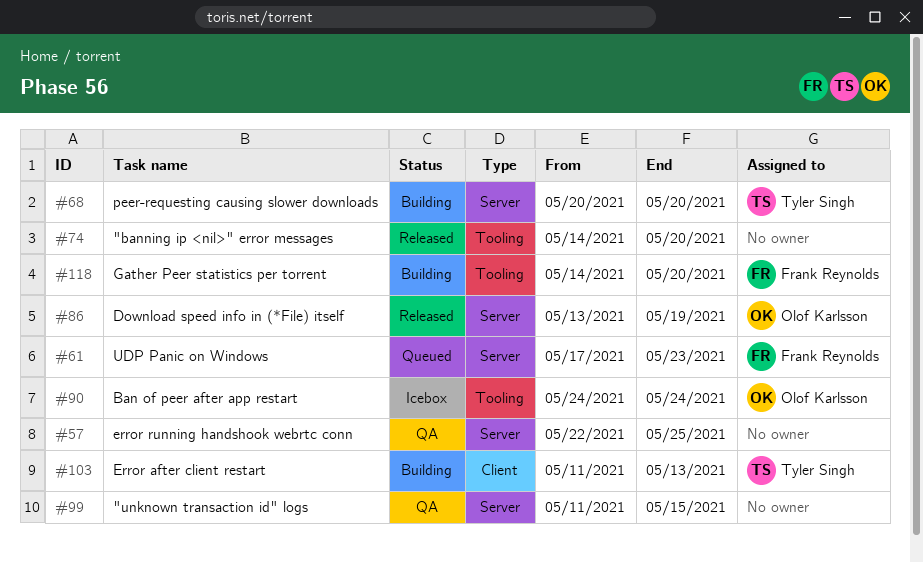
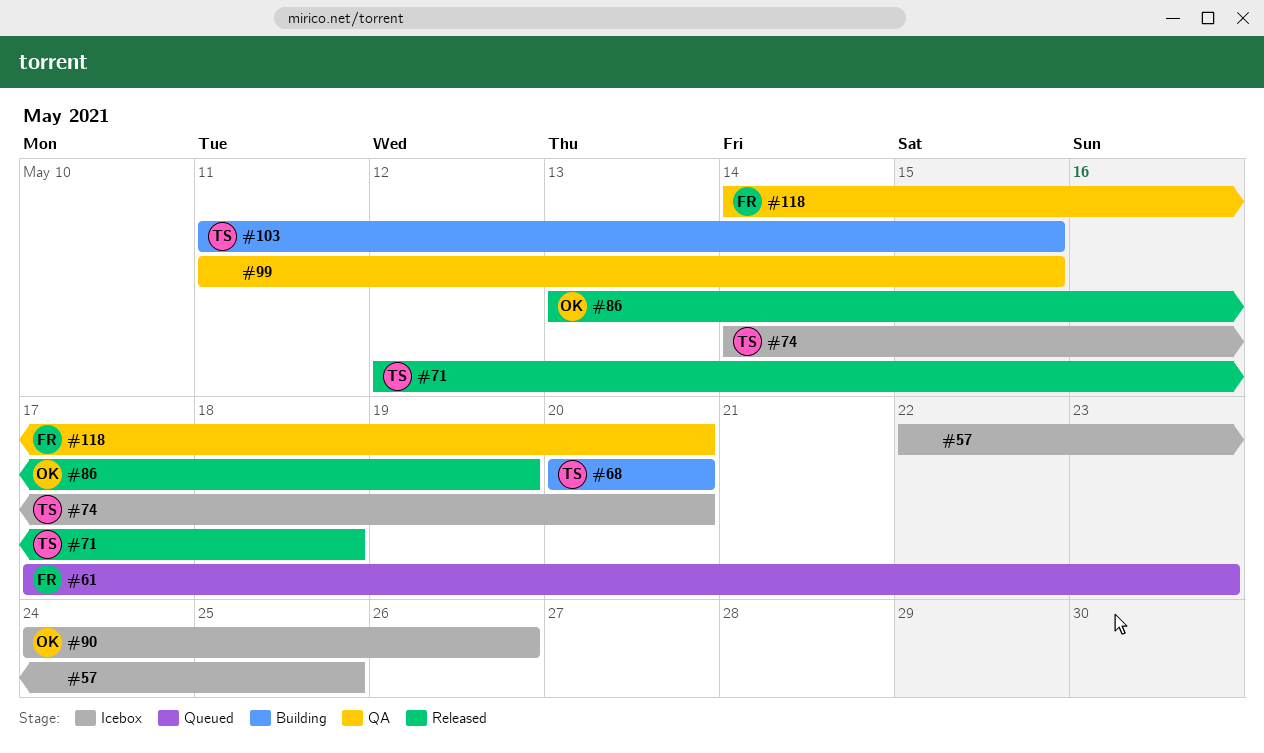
#57, status: QA -> Icebox
#71: none -> present
#74, status: Released -> Icebox
#74, owner: none -> Tyler Singh
#90, due: May 24 -> May 26
#103, due: May 13 -> May 15
#118, status: Building -> QA

